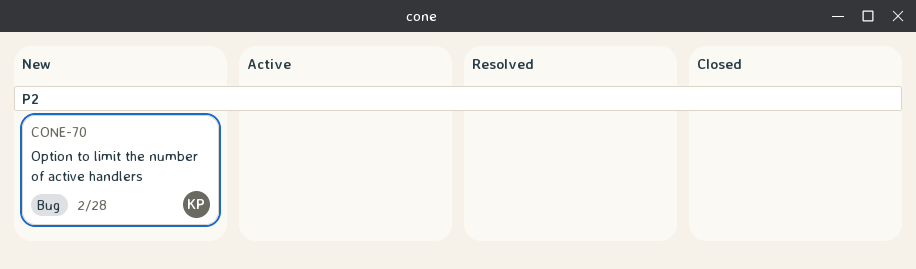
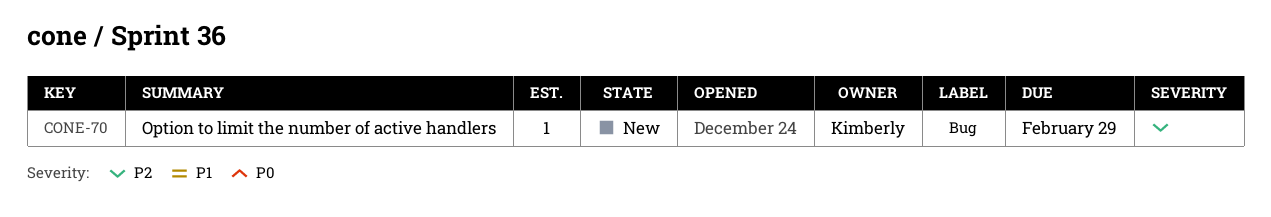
CONE-70, due: Feb 28 -> Feb 29

